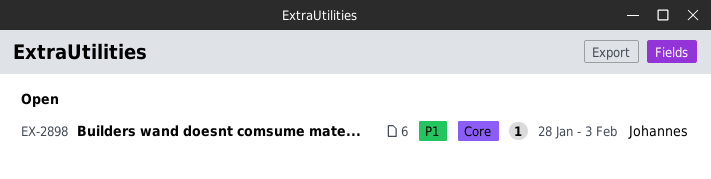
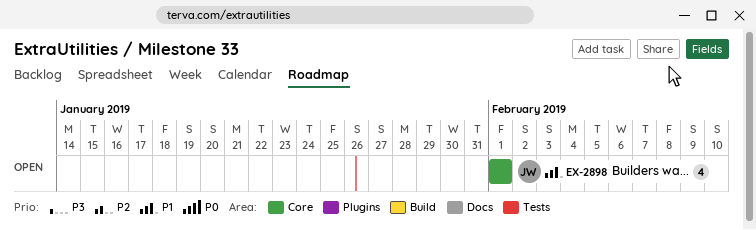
EX-2898, estimate: 1 -> 4
EX-2898, start: Jan 28 -> Feb 1
EX-2898, due: Feb 3 -> Feb 1

